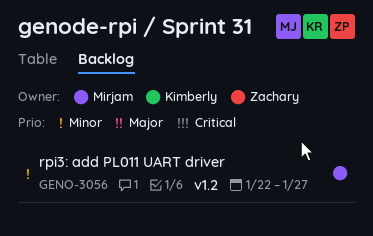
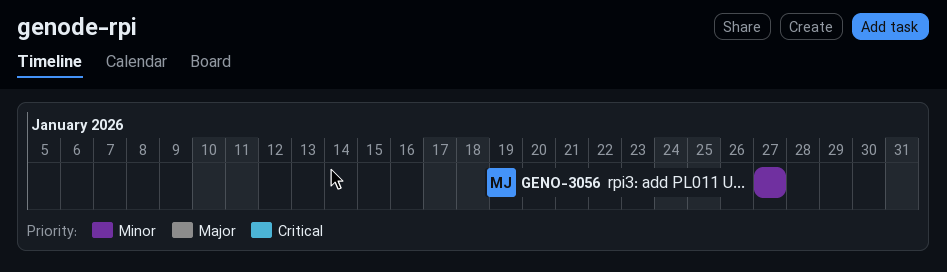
GENO-3056, start: Jan 22 -> Jan 27

